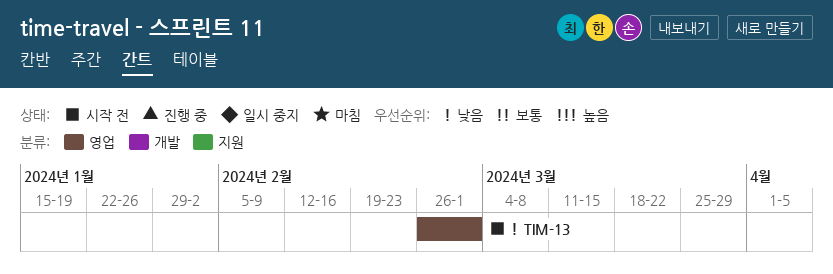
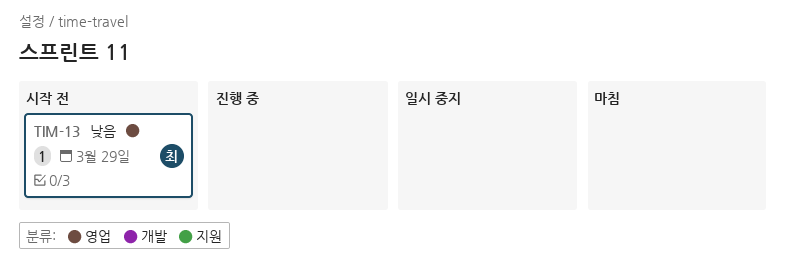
TIM-13, due: Mar 1 -> Mar 29

